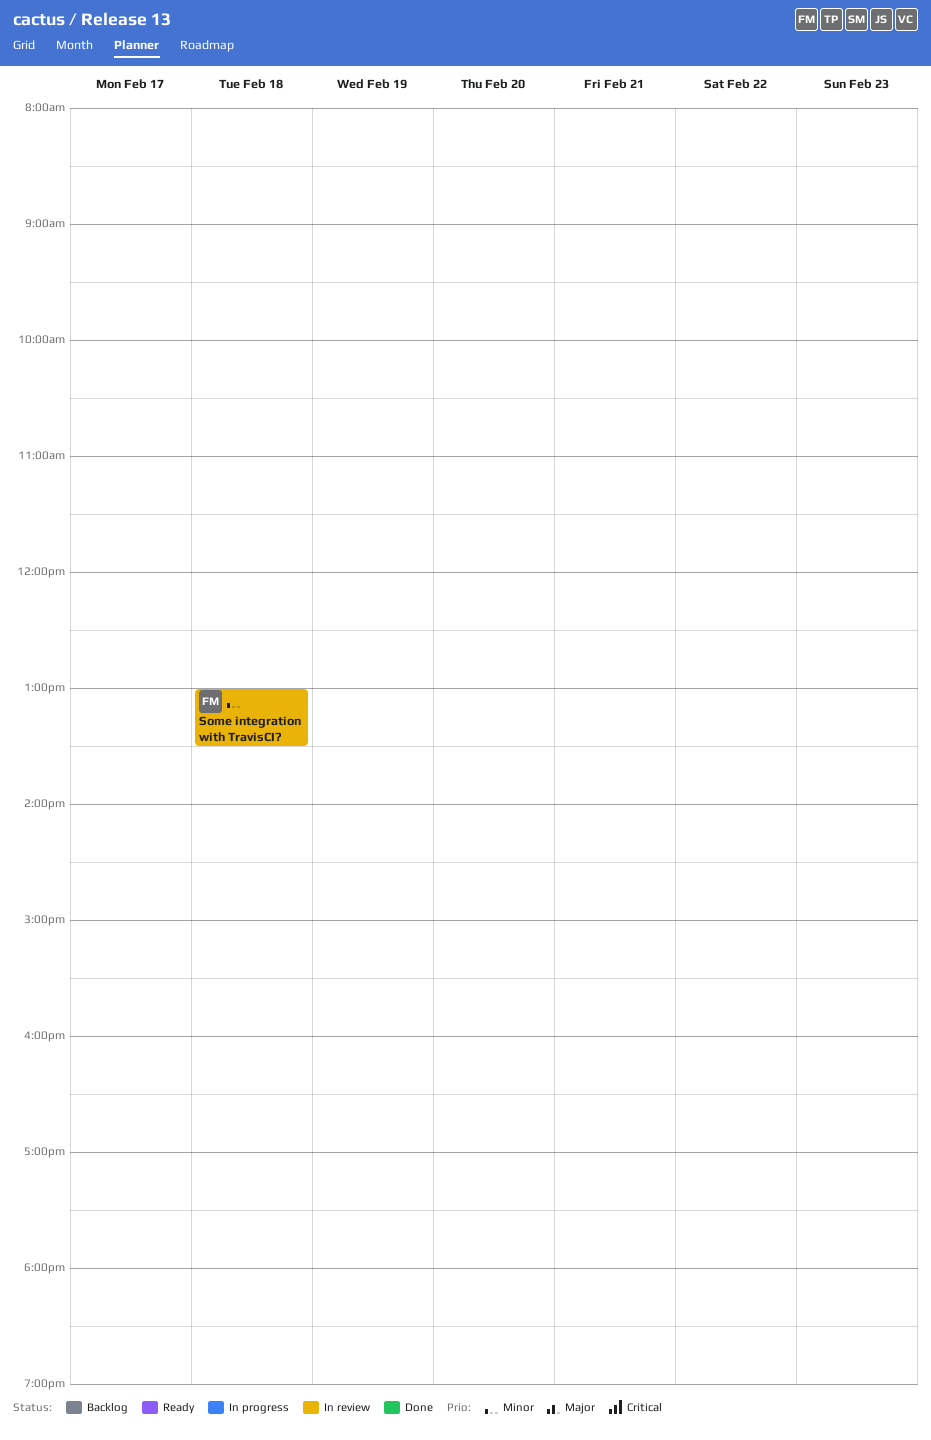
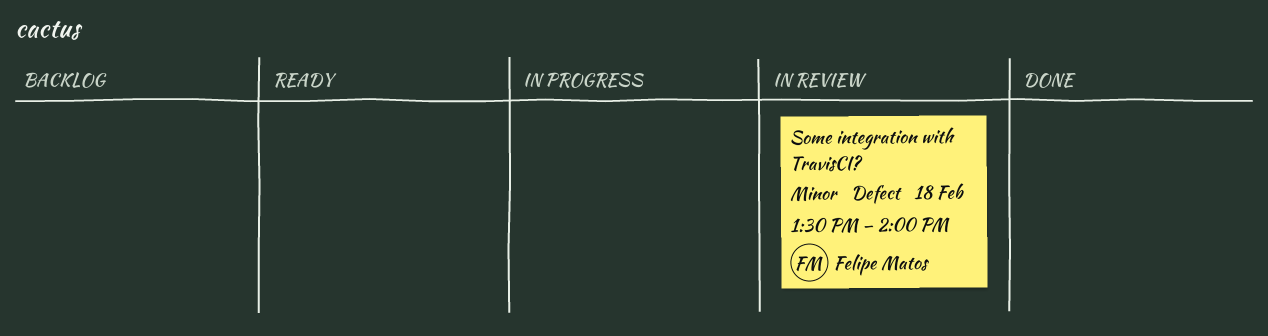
Some integration with TravisCI?, begins: 13:00 -> 13:30
Some integration with TravisCI?, ends: 13:30 -> 14:00

